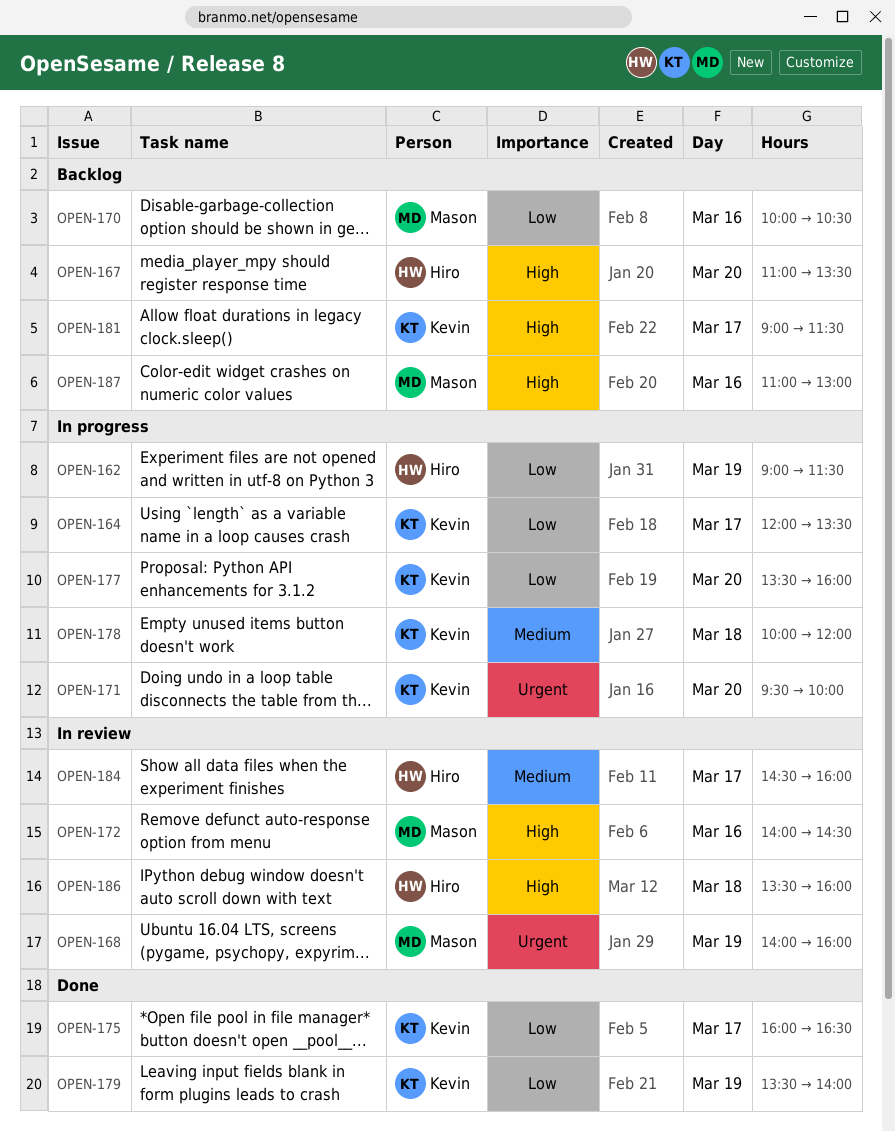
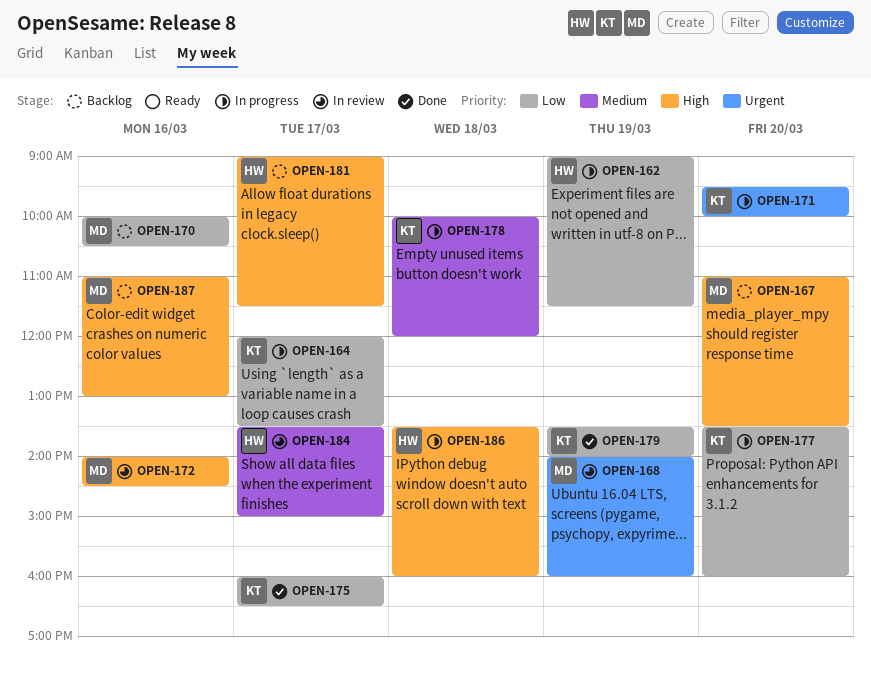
OPEN-167, owner: Hiro -> Mason
OPEN-181, owner: Kevin -> Hiro
OPEN-184, begins: 14:30 -> 13:30
OPEN-184, ends: 16:00 -> 15:00
OPEN-186, status: In review -> In progress

